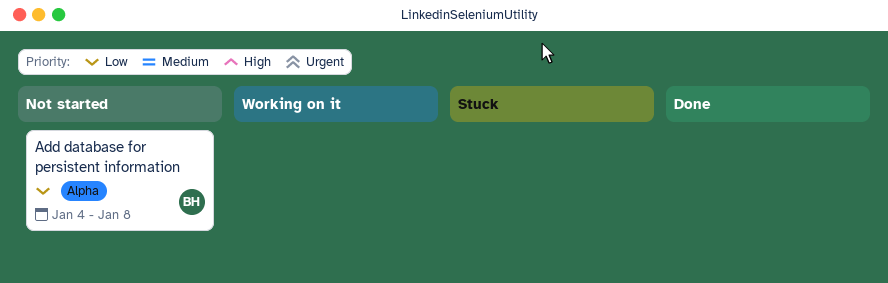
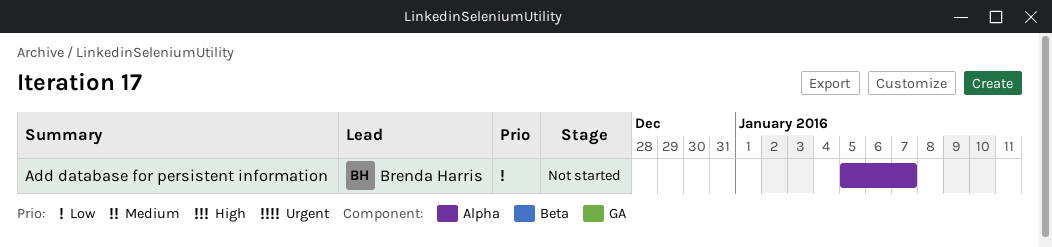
Add database for persistent information, start: Jan 4 -> Jan 5
Add database for persistent information, due: Jan 8 -> Jan 7

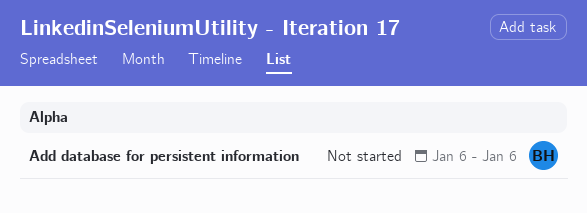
Add database for persistent information, start: Jan 5 -> Jan 6
Add database for persistent information, due: Jan 7 -> Jan 6

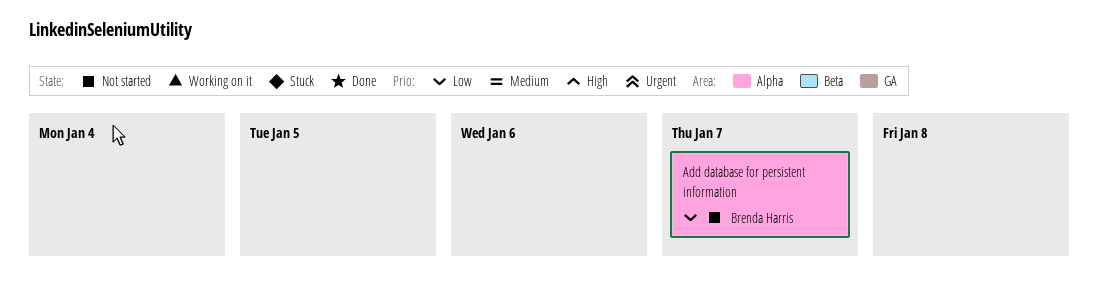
Add database for persistent information, due: Jan 6 -> Jan 7

